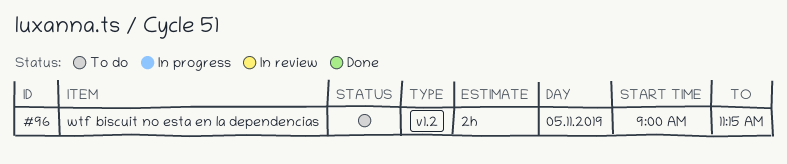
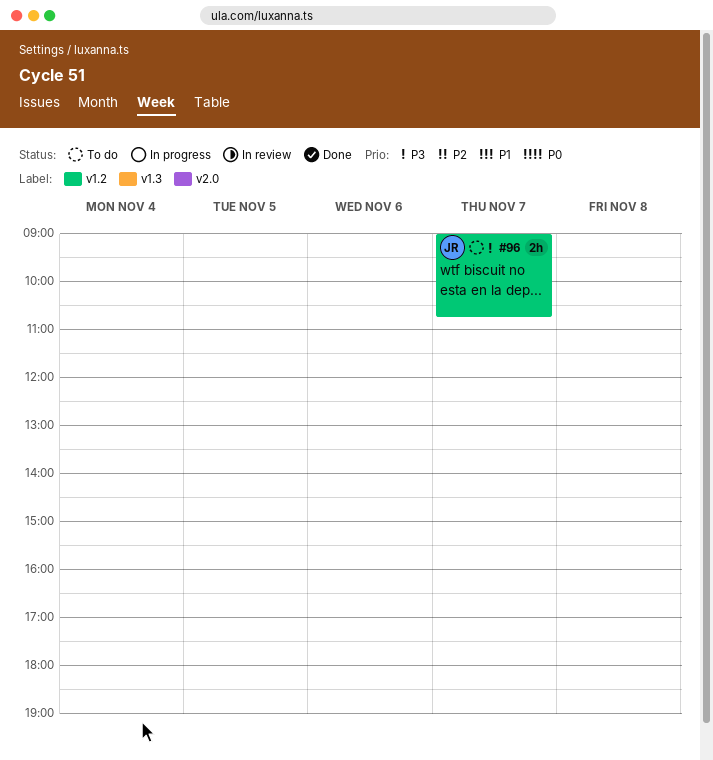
#96, day: Nov 5 -> Nov 7
#96, ends: 11:15 -> 10:45

